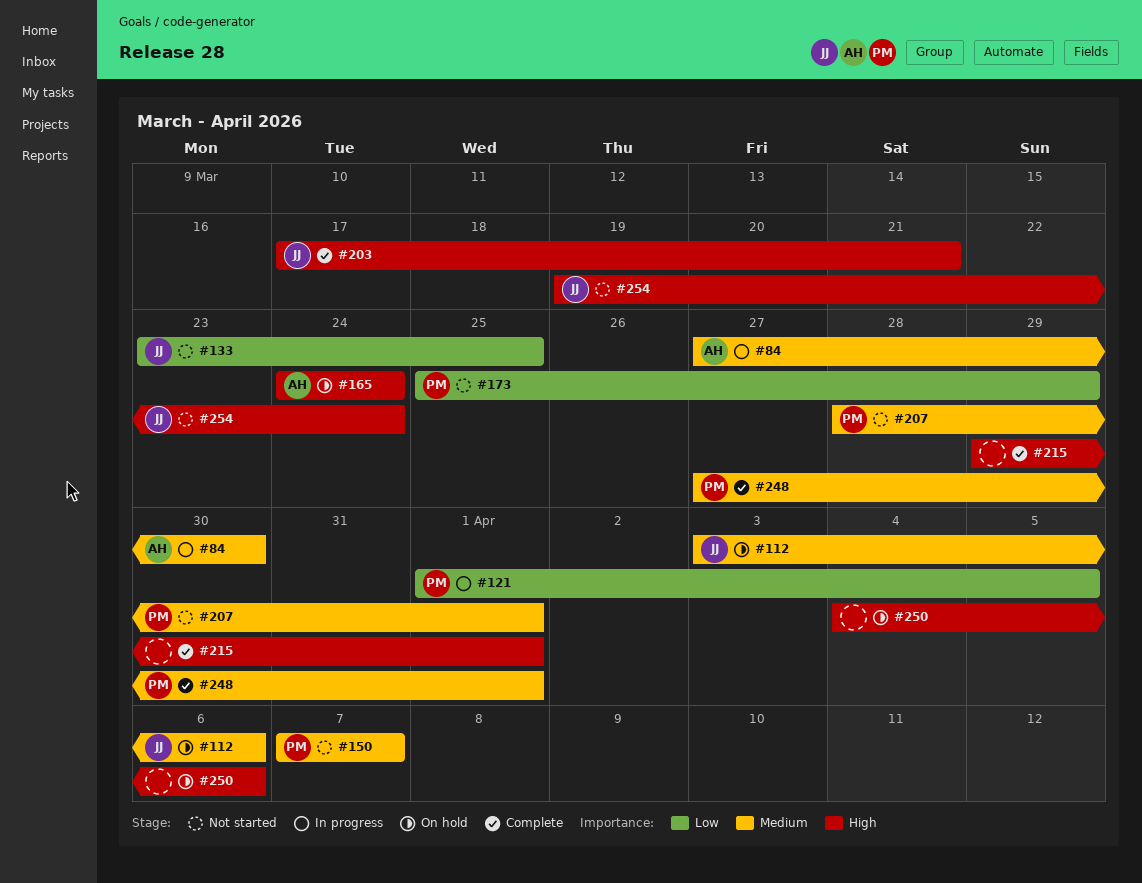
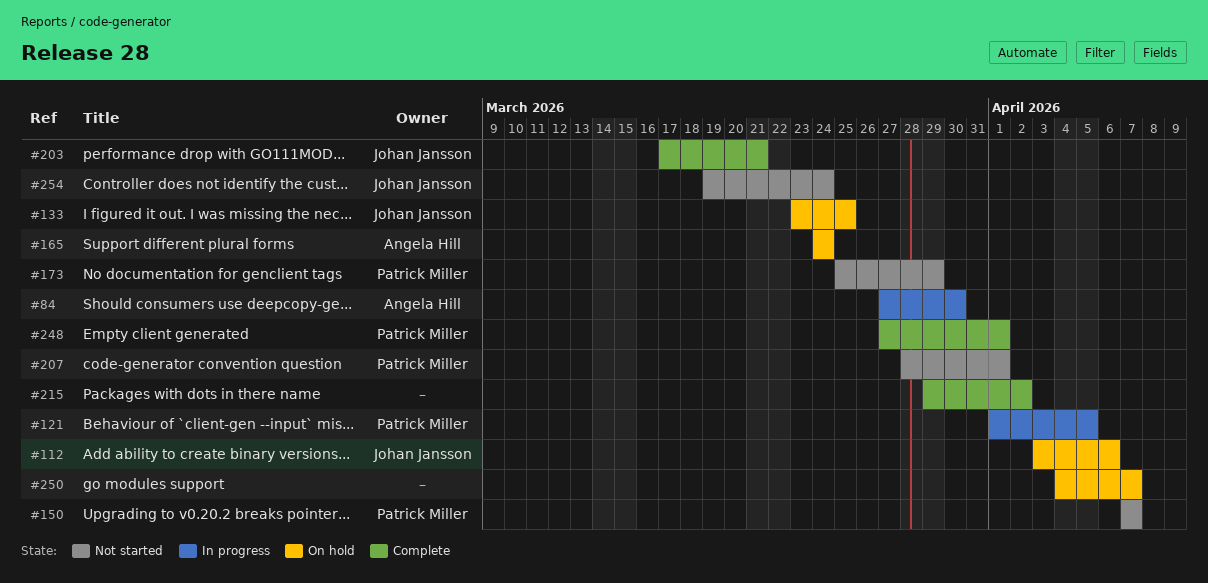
#133, status: Not started -> On hold
#215, due: Apr 1 -> Apr 2
#250, due: Apr 6 -> Apr 7

